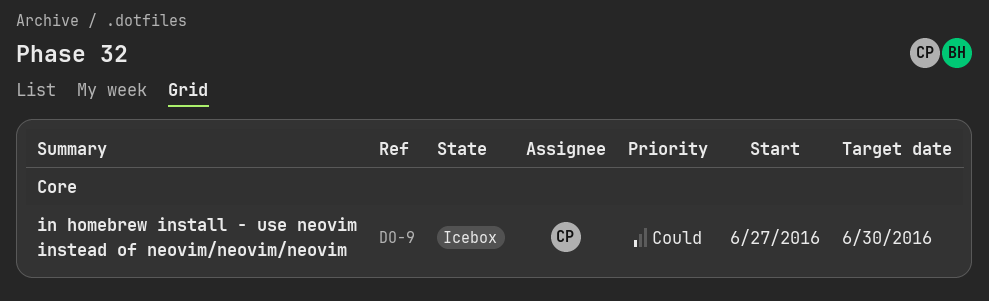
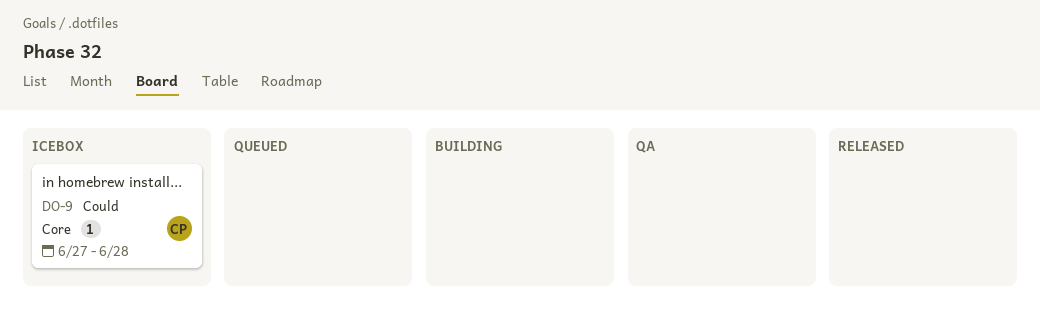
DO-9, due: Jun 30 -> Jun 28

